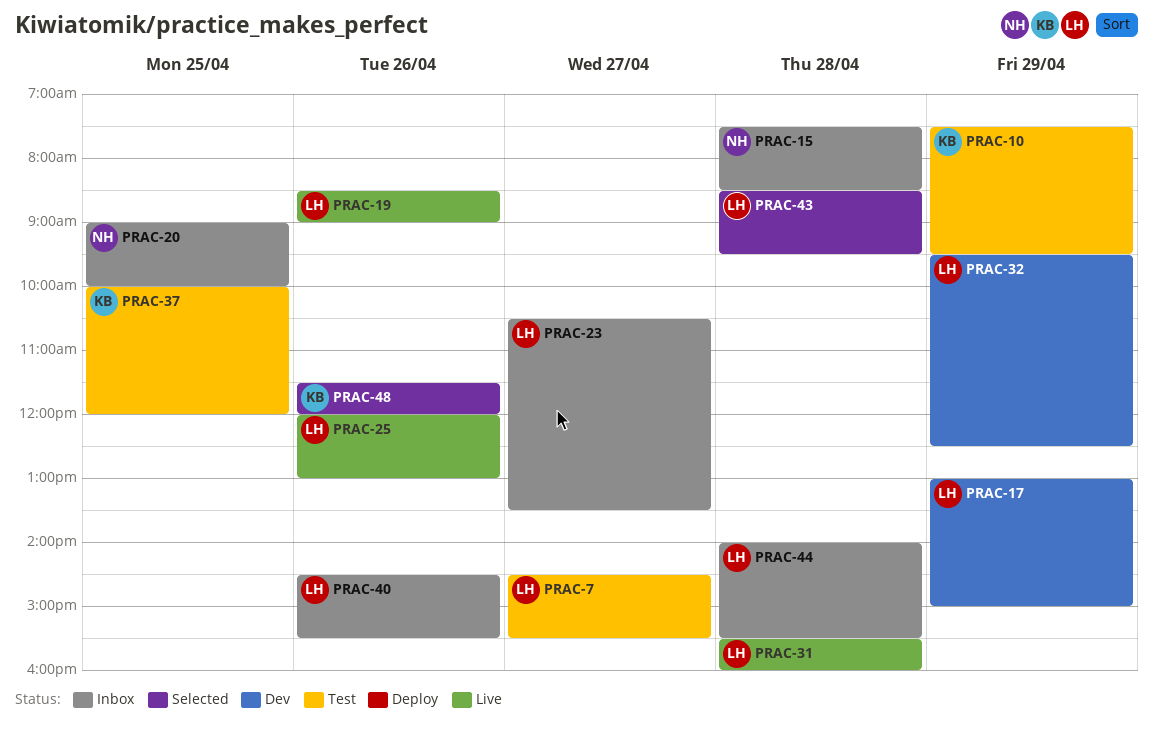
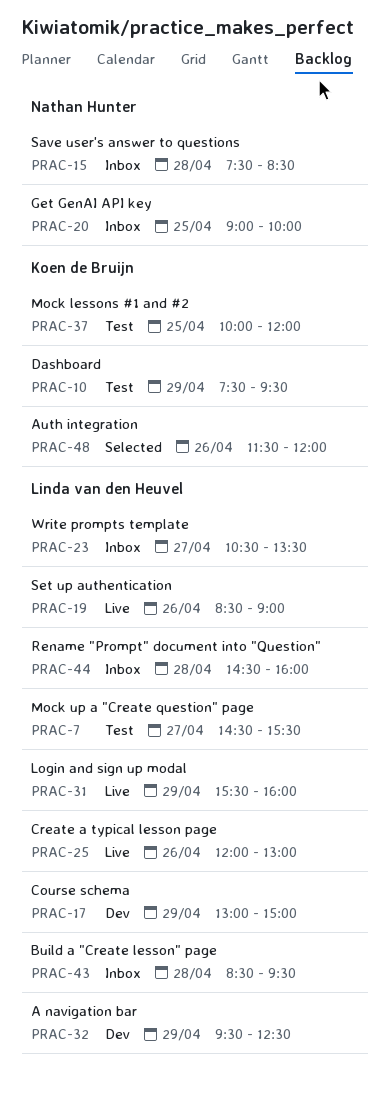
PRAC-31, day: Apr 28 -> Apr 29
PRAC-40: present -> none
PRAC-43, status: Selected -> Inbox
PRAC-44, begins: 14:00 -> 14:30
PRAC-44, ends: 15:30 -> 16:00

